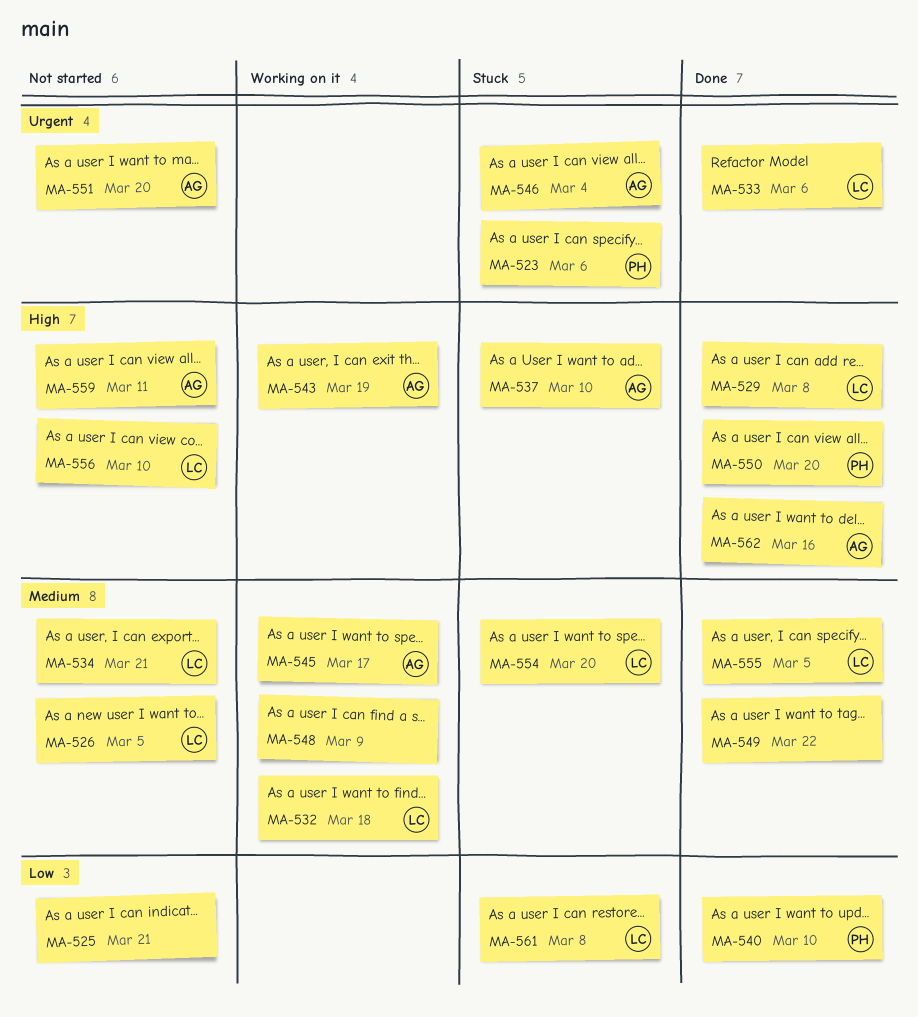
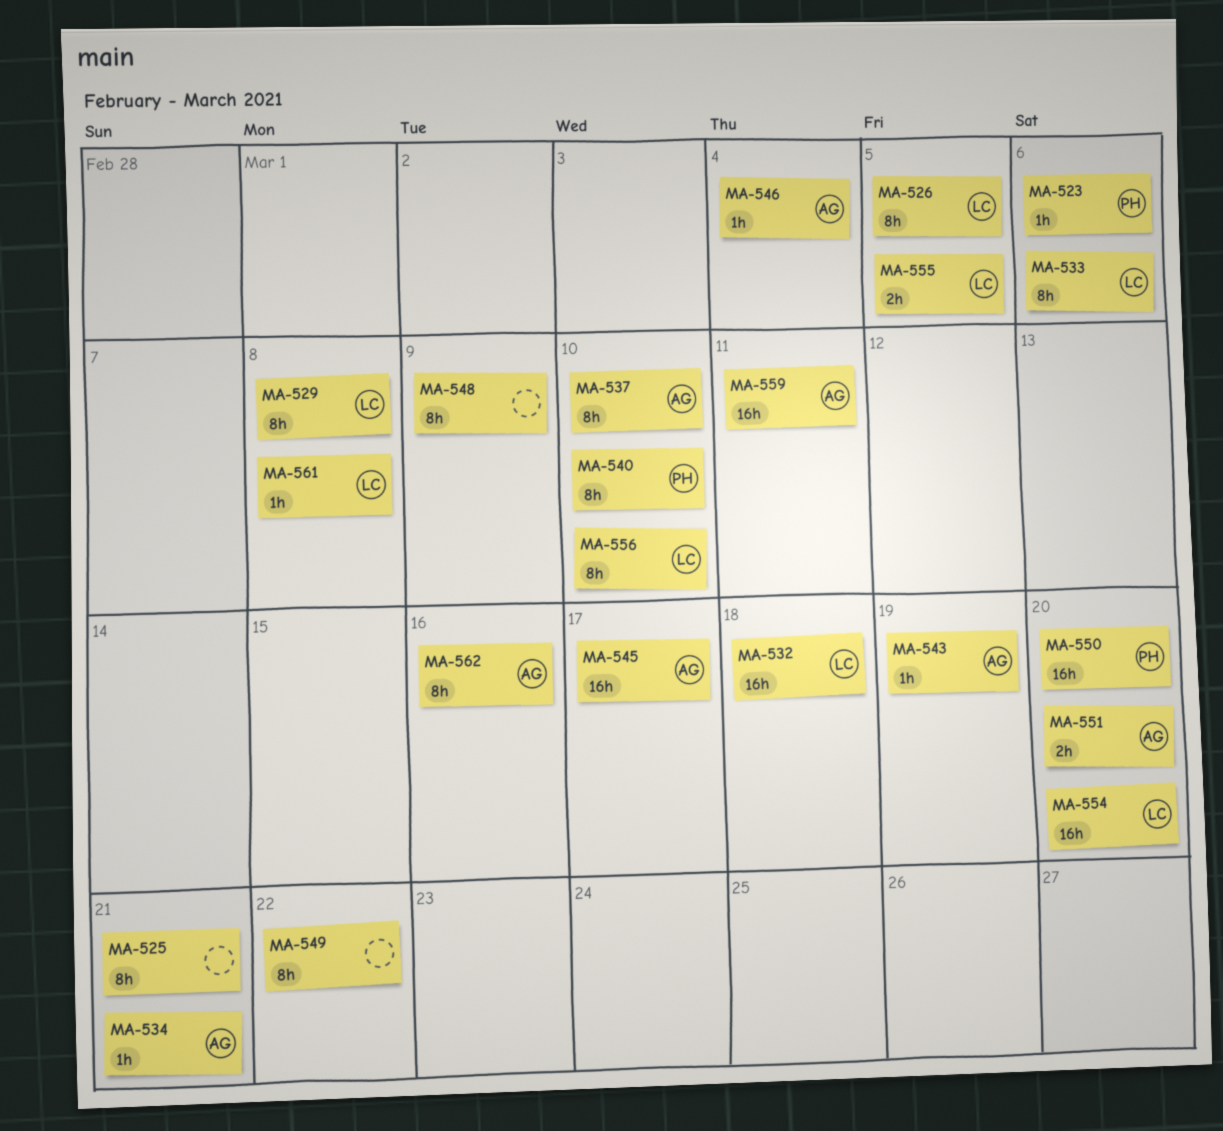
MA-534, owner: LC -> AG

